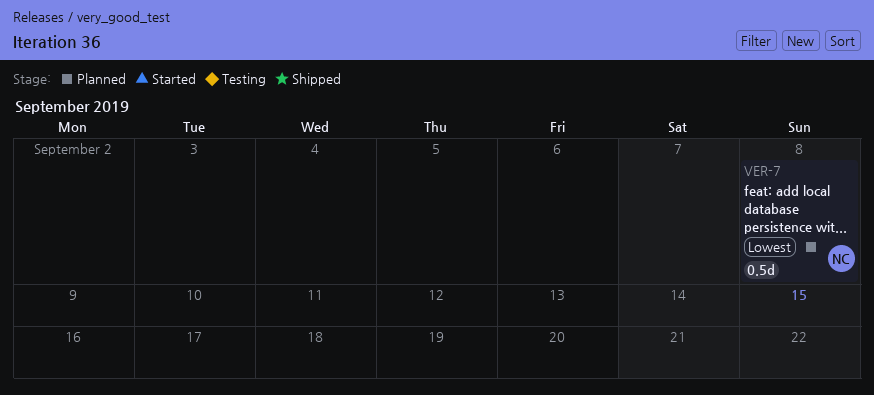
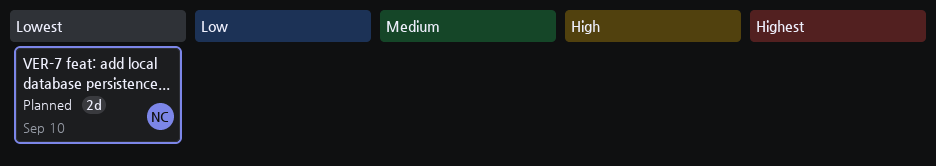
VER-7, estimate: 0.5d -> 2d
VER-7, due: Sep 8 -> Sep 10

